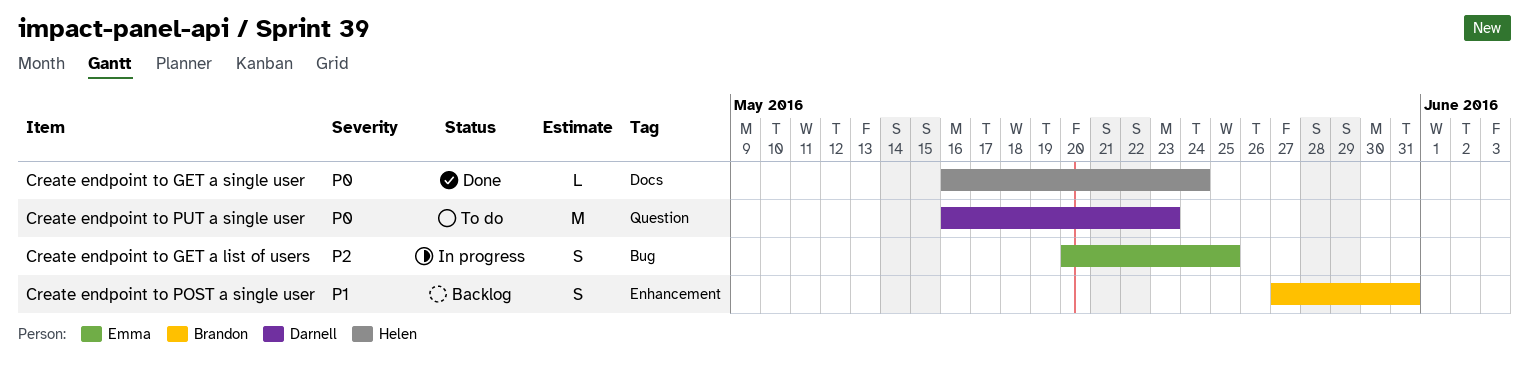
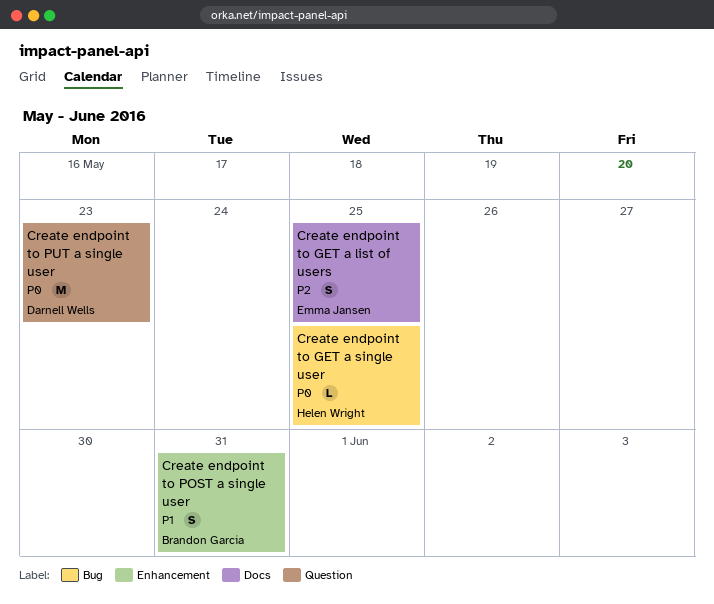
Create endpoint to GET a list of users, label: Bug -> Docs
Create endpoint to GET a single user, label: Docs -> Bug
Create endpoint to GET a single user, due: May 24 -> May 25

